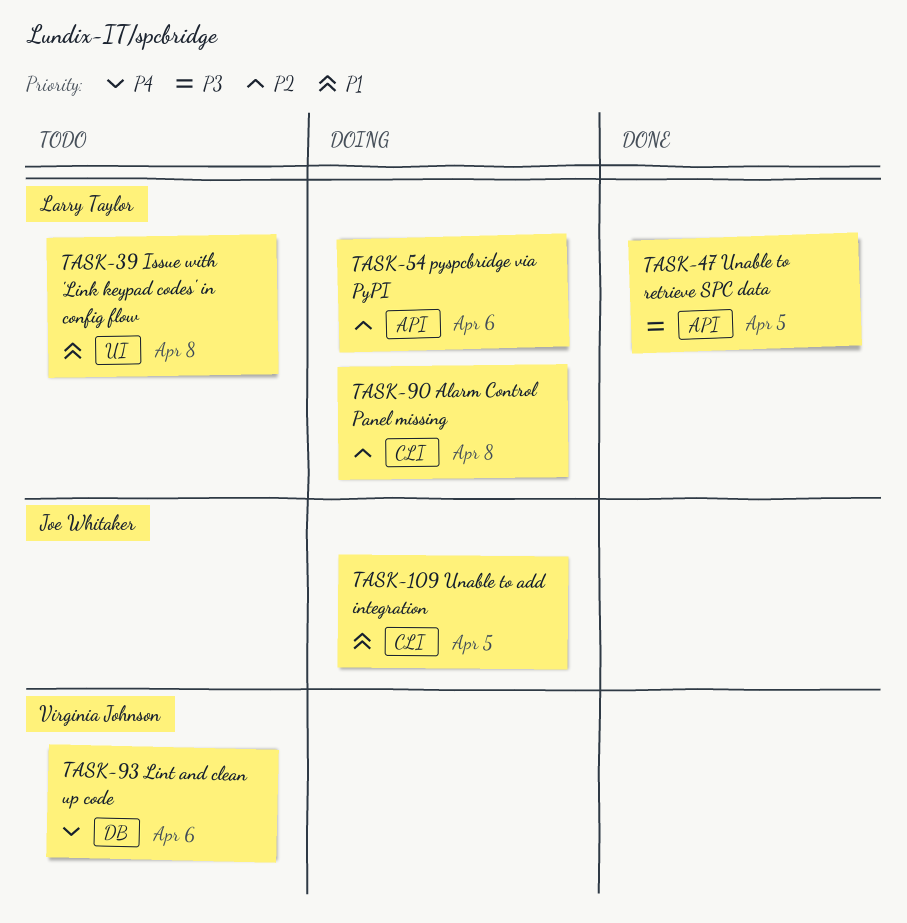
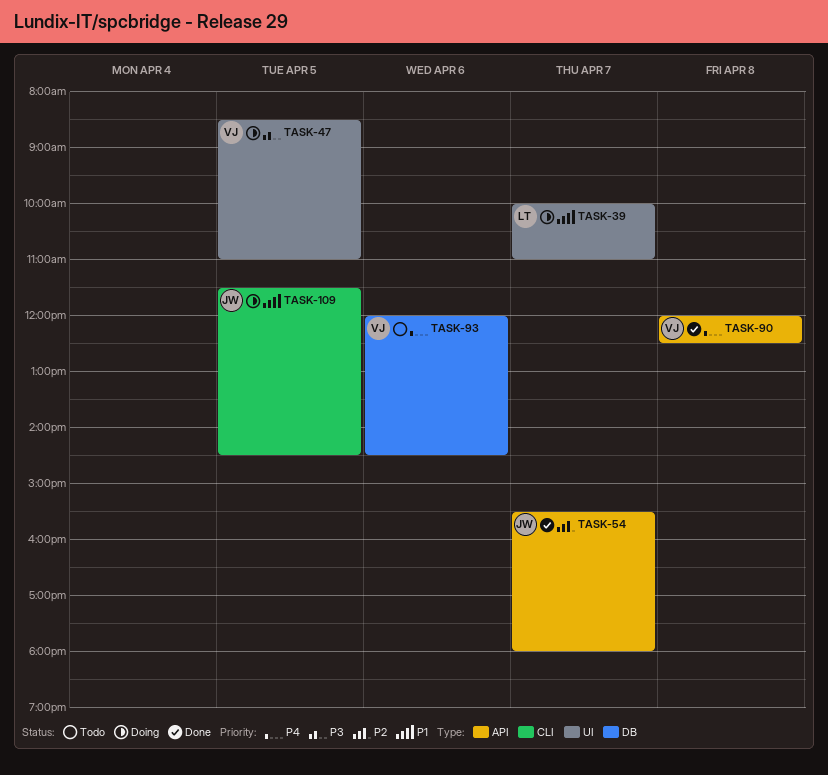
TASK-39, status: Todo -> Doing
TASK-39, day: Apr 8 -> Apr 7
TASK-47, status: Done -> Doing
TASK-47, owner: Larry Taylor -> Virginia Johnson
TASK-47, label: API -> UI
TASK-54, status: Doing -> Done
TASK-54, owner: Larry Taylor -> Joe Whitaker
TASK-54, day: Apr 6 -> Apr 7
TASK-90, status: Doing -> Done
TASK-90, owner: Larry Taylor -> Virginia Johnson
TASK-90, priority: P2 -> P4
TASK-90, label: CLI -> API

